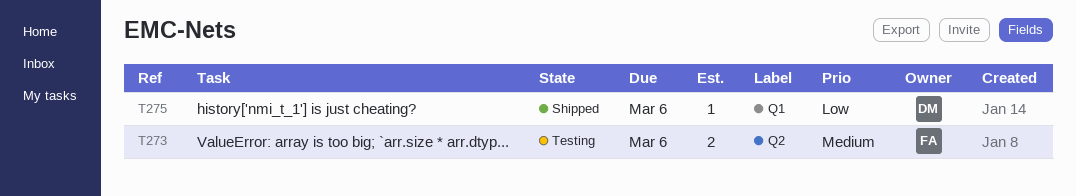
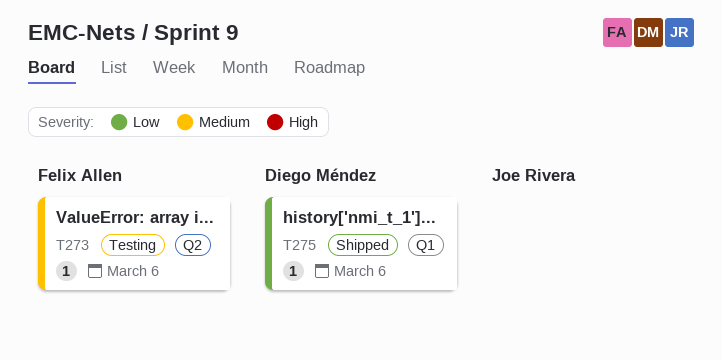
T273, estimate: 2 -> 1

